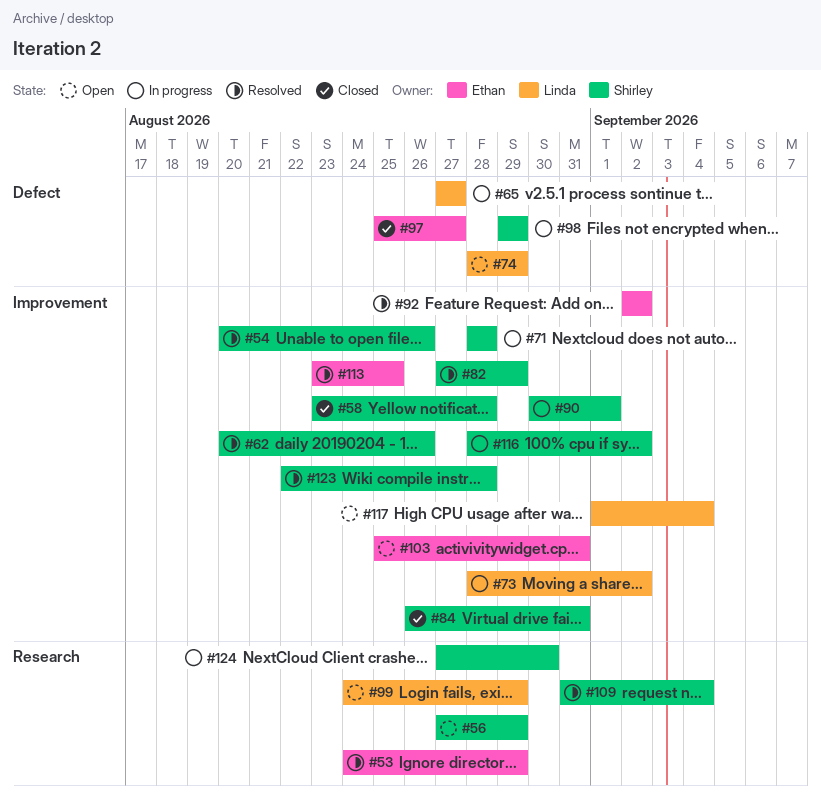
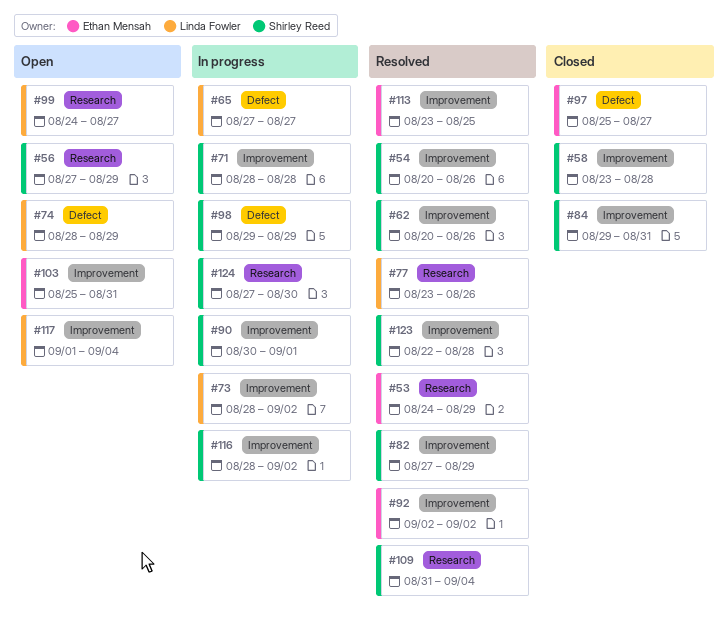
#77: none -> present
#84, start: Aug 26 -> Aug 29
#99, due: Aug 29 -> Aug 27

